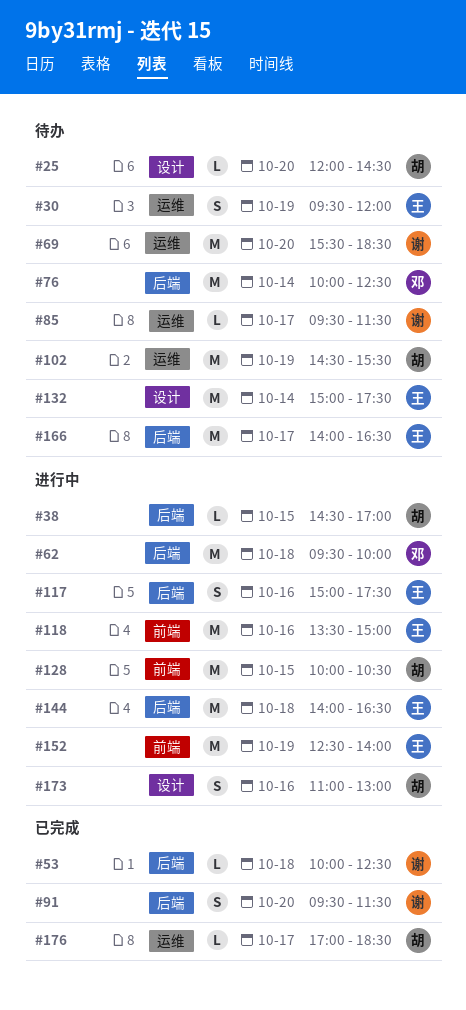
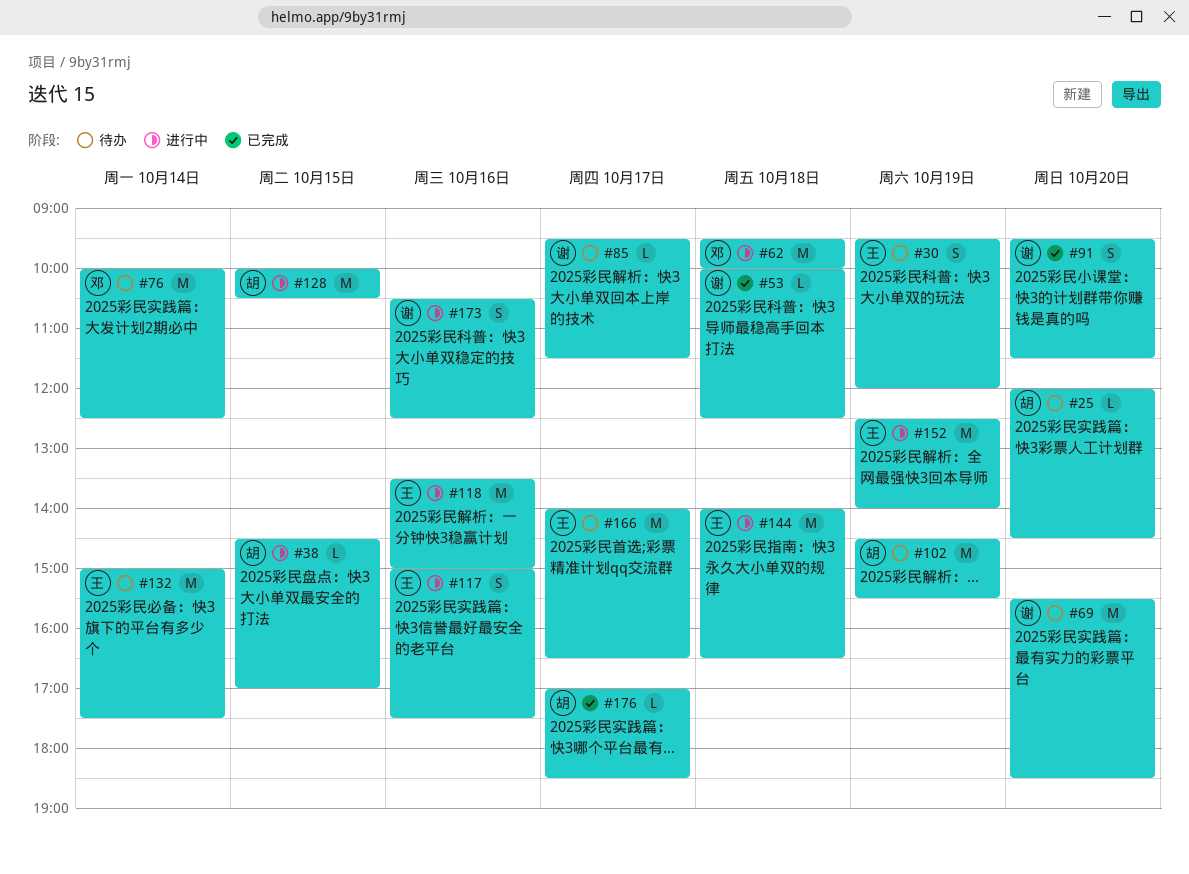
#173, owner: 胡 -> 谢
#173, begins: 11:00 -> 10:30
#173, ends: 13:00 -> 12:30

